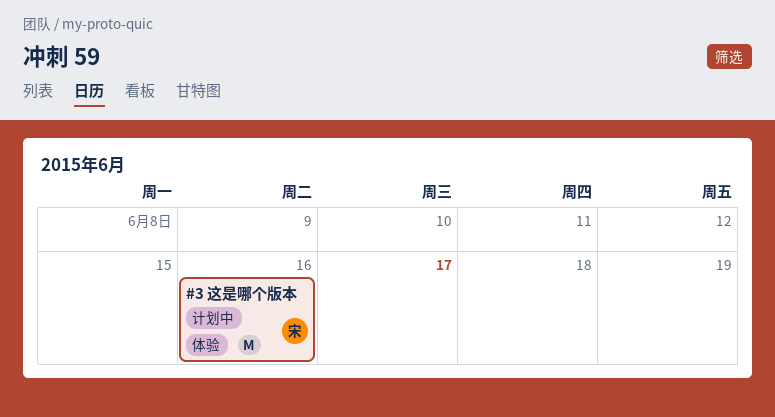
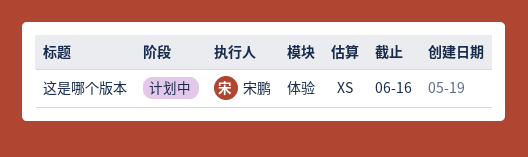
这是哪个版本, estimate: M -> XS

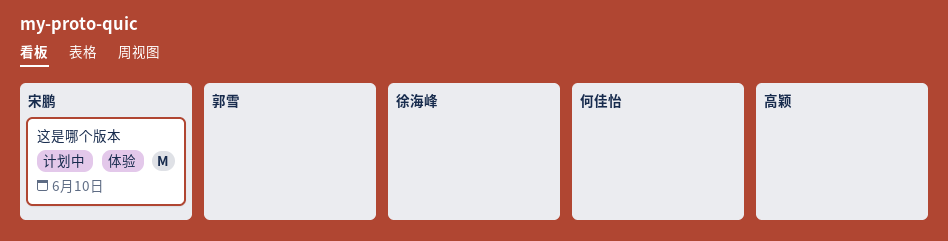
这是哪个版本, estimate: XS -> M
这是哪个版本, due: Jun 16 -> Jun 10

